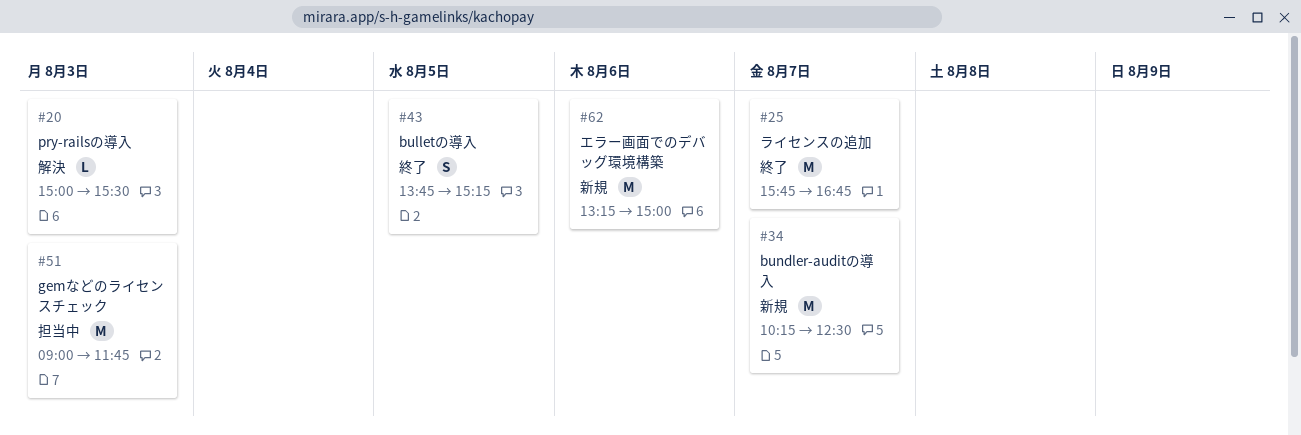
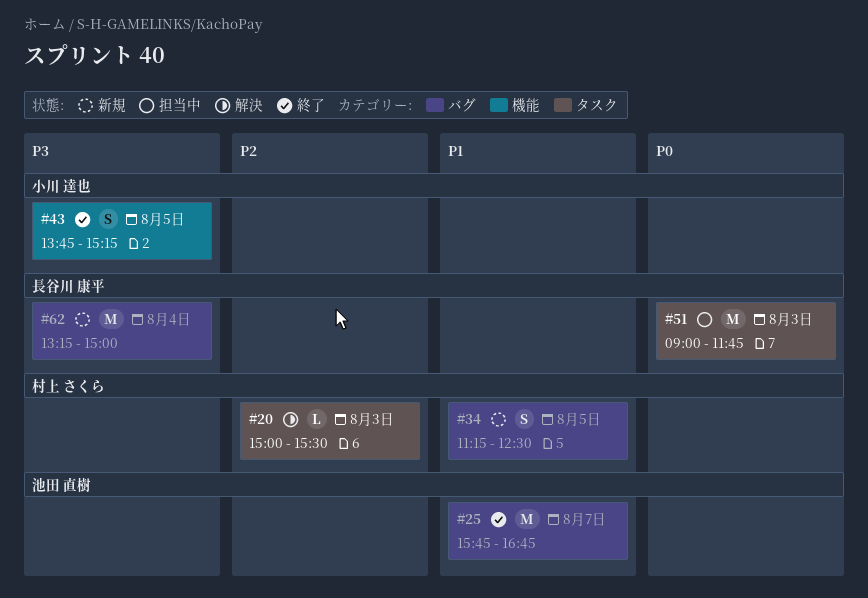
#34, estimate: M -> S
#34, day: Aug 7 -> Aug 5
#34, begins: 10:15 -> 11:15
#62, day: Aug 6 -> Aug 4

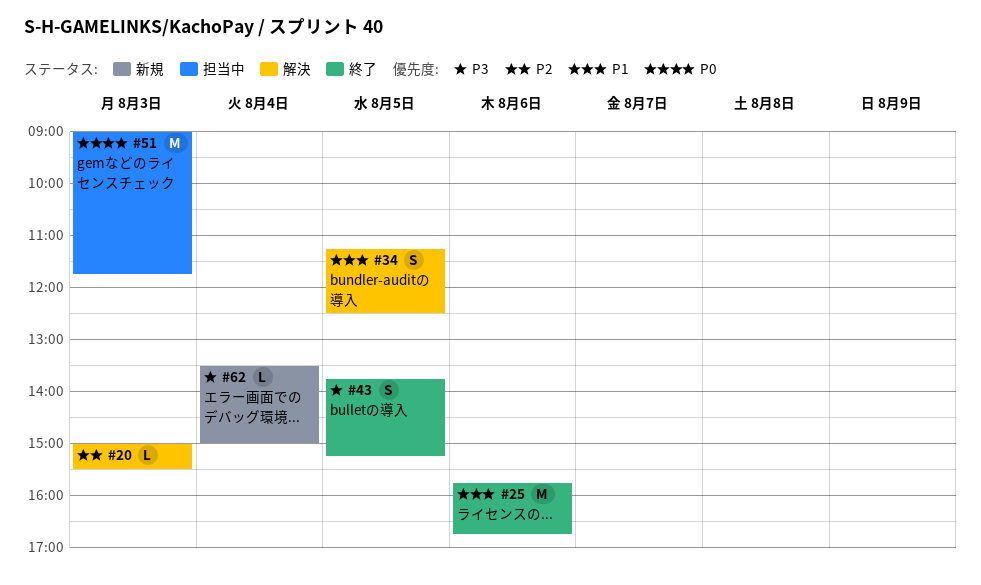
#25, day: Aug 7 -> Aug 6
#34, status: 新規 -> 解決
#62, estimate: M -> L
#62, begins: 13:15 -> 13:30

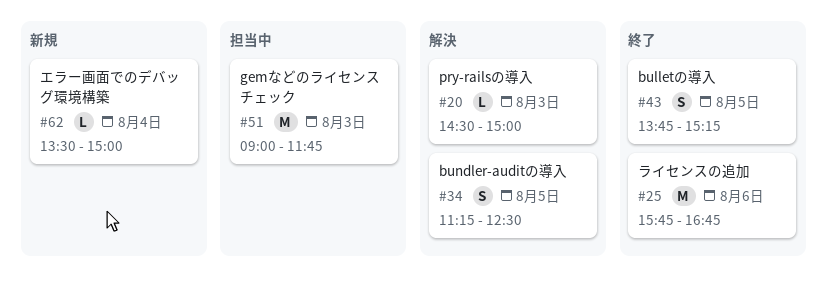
#20, begins: 15:00 -> 14:30
#20, ends: 15:30 -> 15:00

